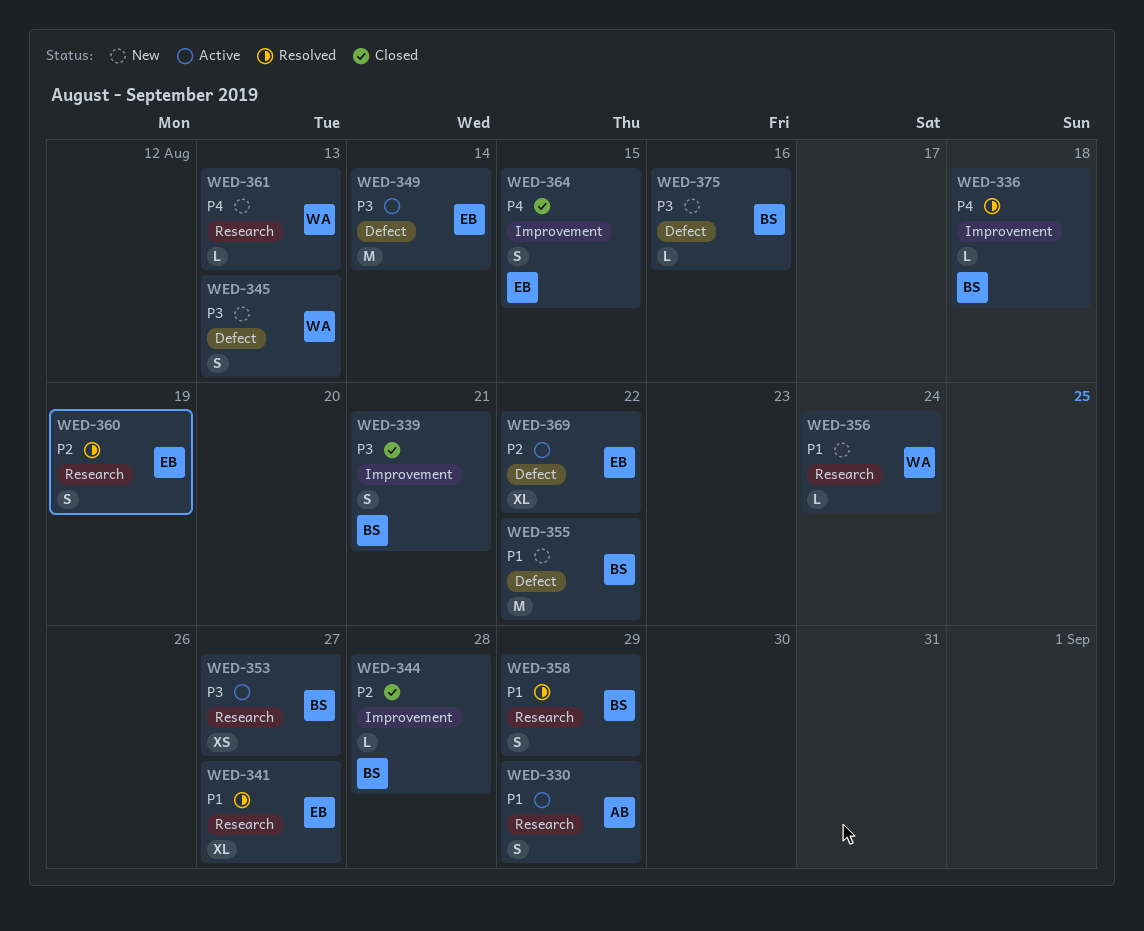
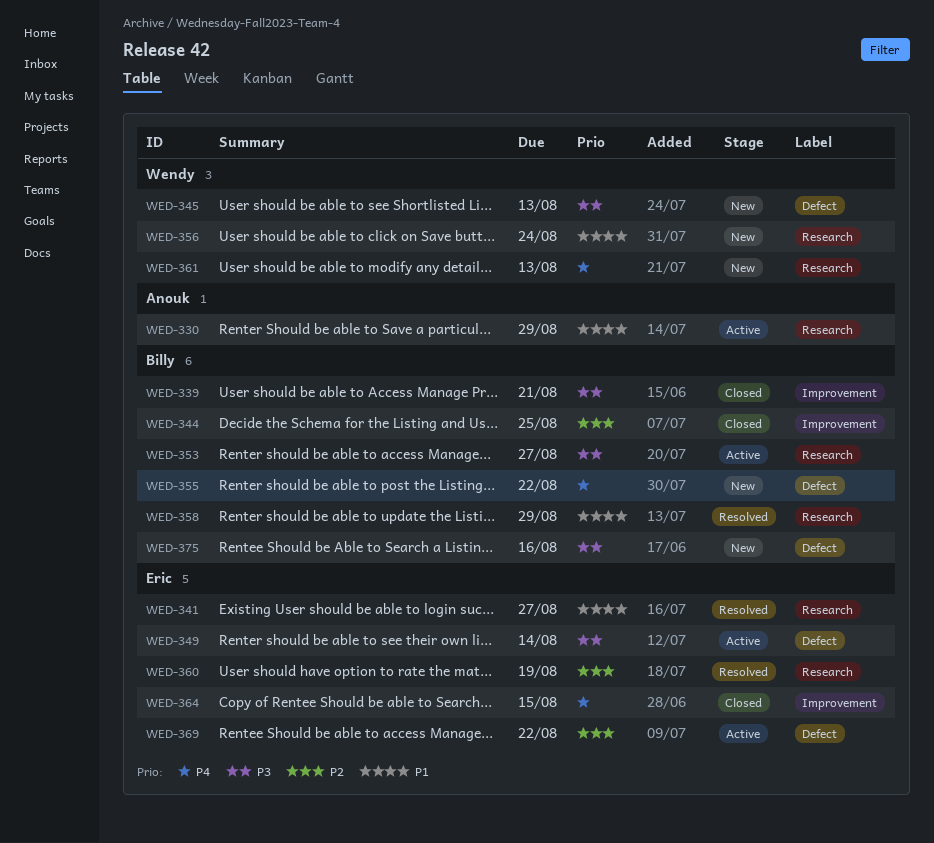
WED-336: present -> none
WED-344, due: Aug 28 -> Aug 25
WED-355, priority: P1 -> P4

